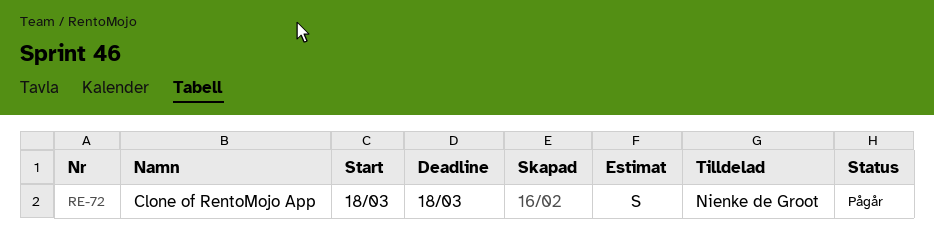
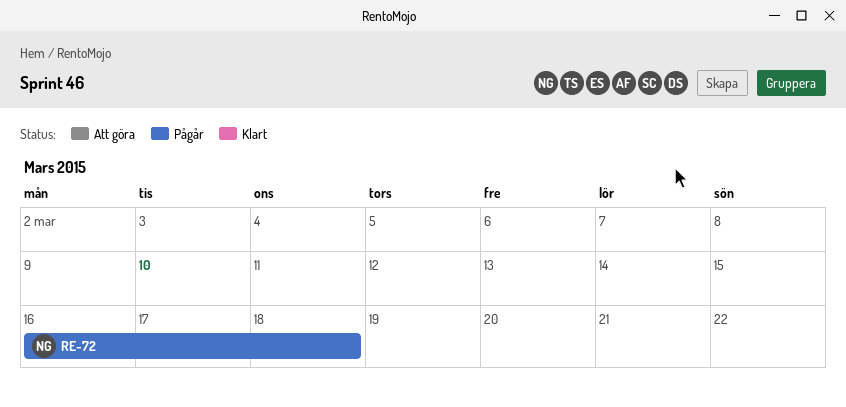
RE-72, start: Mar 18 -> Mar 16

